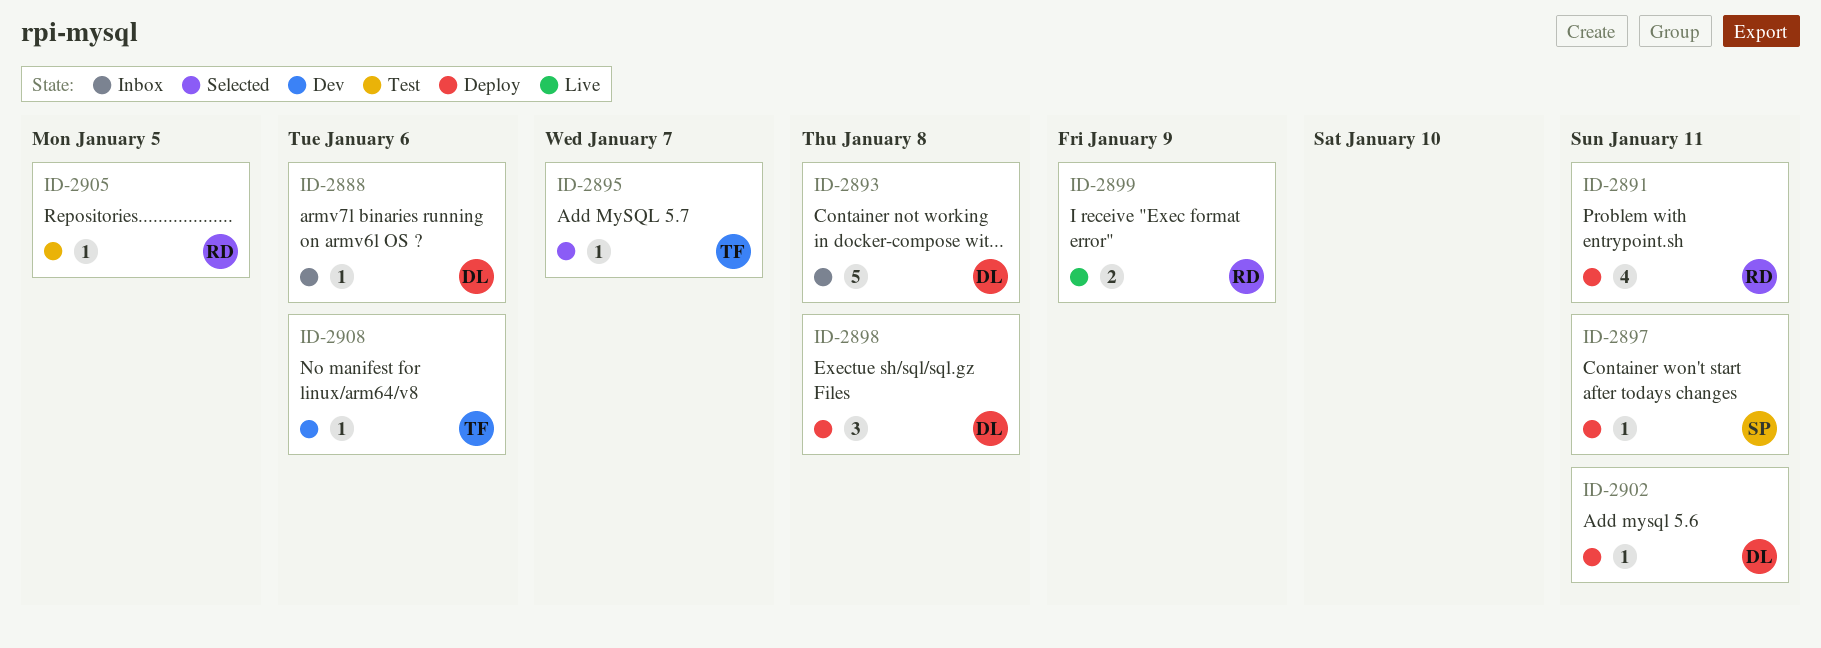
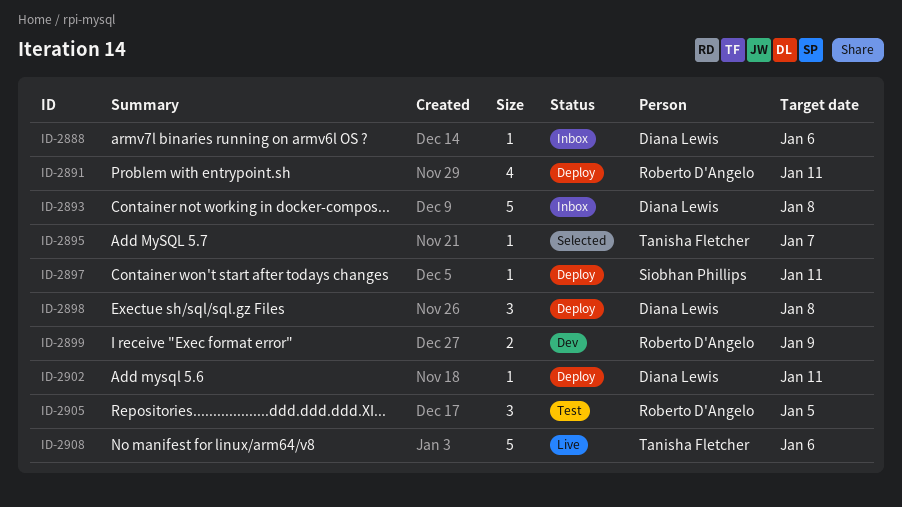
ID-2899, status: Live -> Dev
ID-2905, estimate: 1 -> 3
ID-2908, status: Dev -> Live
ID-2908, estimate: 1 -> 5

